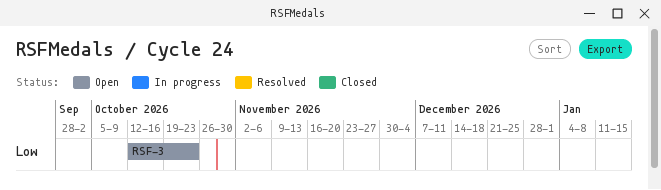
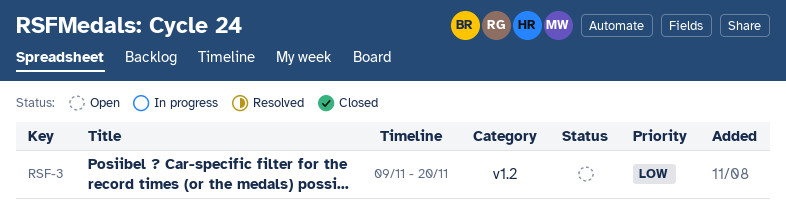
RSF-3, start: Oct 12 -> Nov 9
RSF-3, due: Oct 23 -> Nov 20

